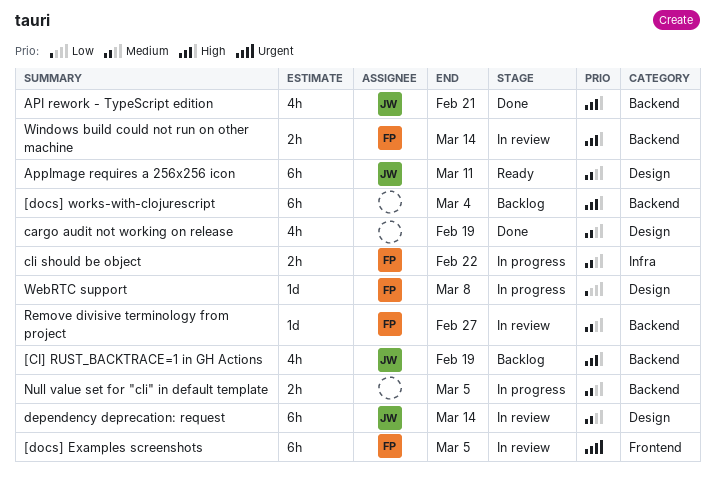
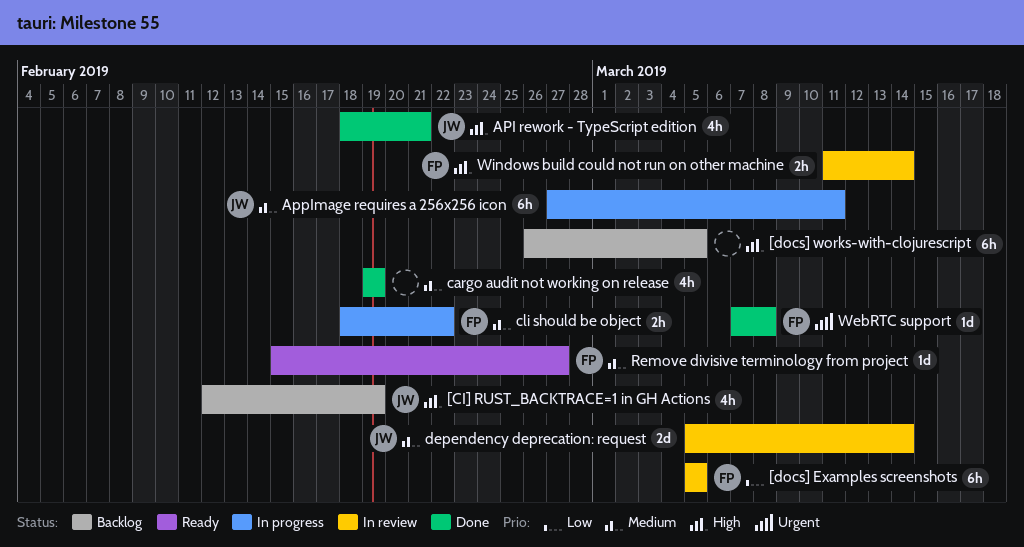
[docs] Examples screenshots, priority: Urgent -> Low
[docs] works-with-clojurescript, due: Mar 4 -> Mar 5
AppImage requires a 256x256 icon, status: Ready -> In progress
dependency deprecation: request, estimate: 6h -> 2d
Null value set for "cli" in default template: present -> none
Remove divisive terminology from project, status: In review -> Ready
WebRTC support, status: In progress -> Done
WebRTC support, priority: Low -> Urgent

